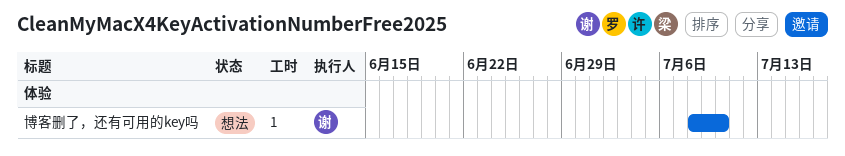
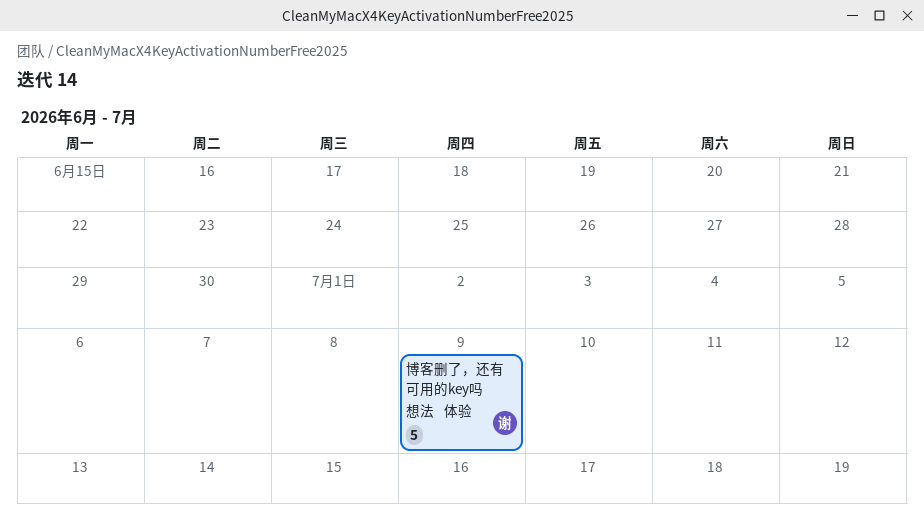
博客删了，还有可用的key吗, estimate: 1 -> 5
博客删了，还有可用的key吗, due: Jul 10 -> Jul 9

